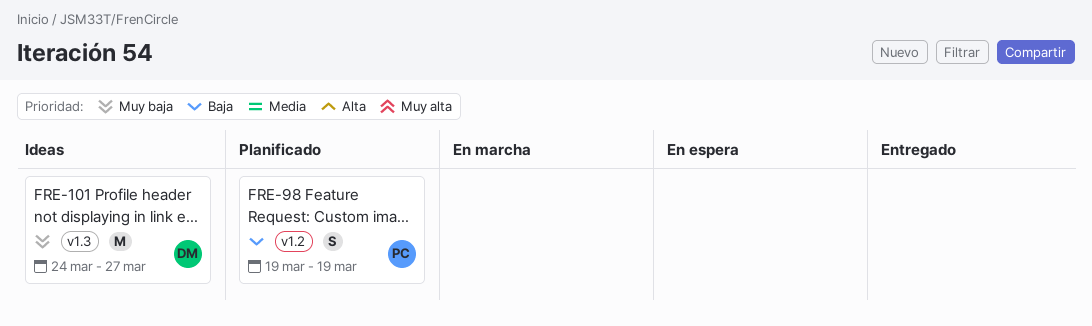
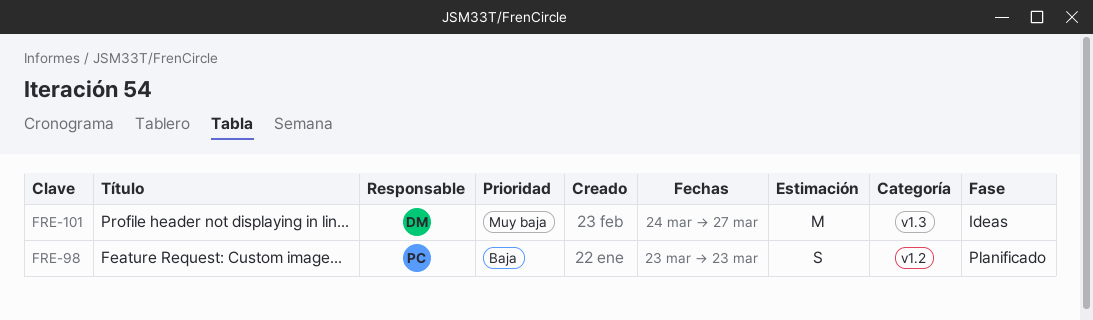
FRE-98, start: Mar 19 -> Mar 23
FRE-98, due: Mar 19 -> Mar 23

